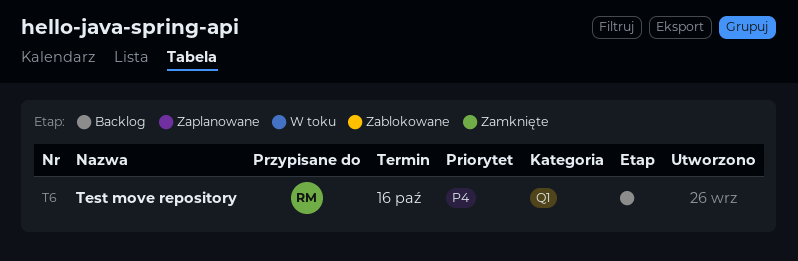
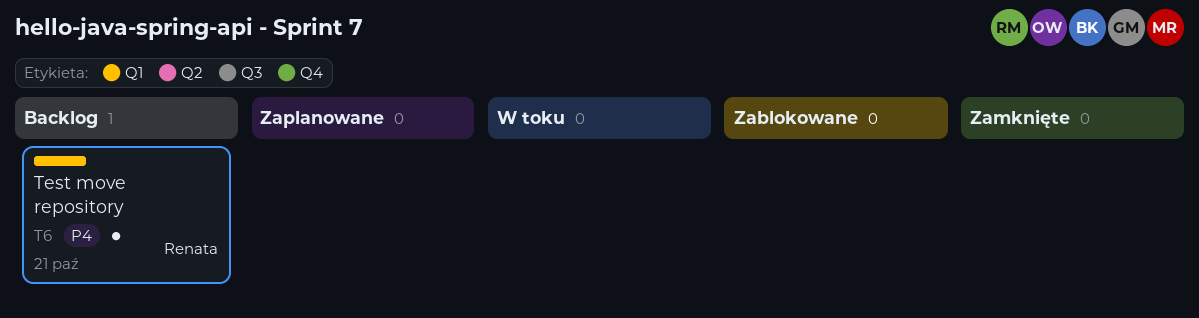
T6, due: Oct 16 -> Oct 21

